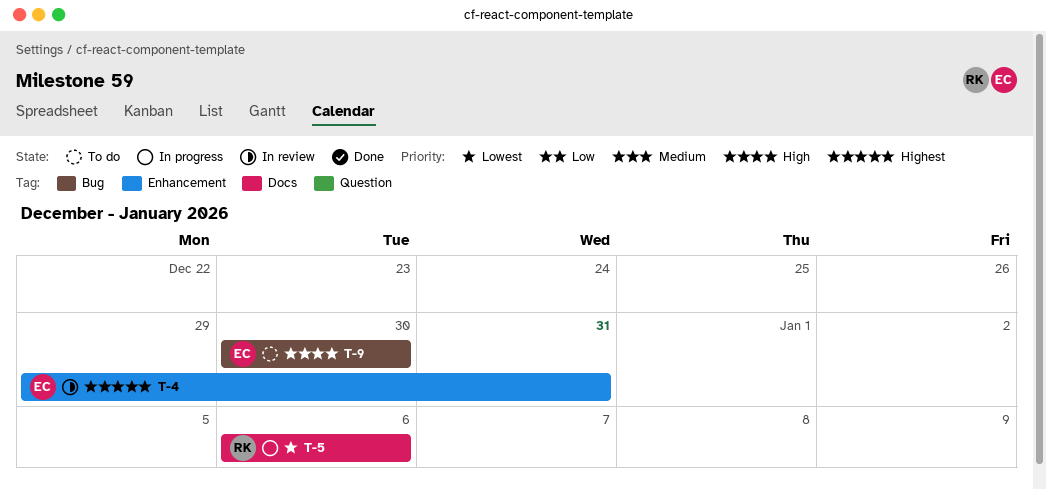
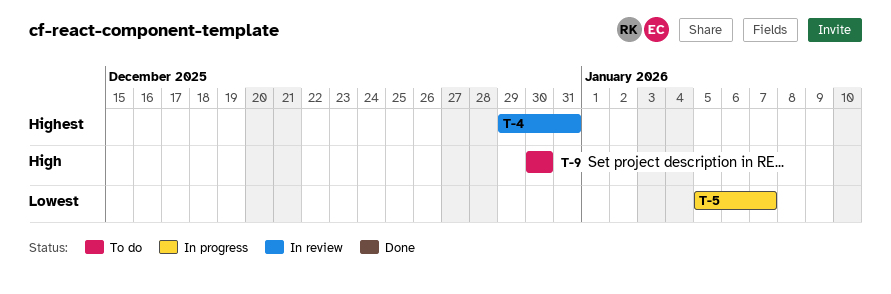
T-5, start: Jan 6 -> Jan 5
T-5, due: Jan 6 -> Jan 7

